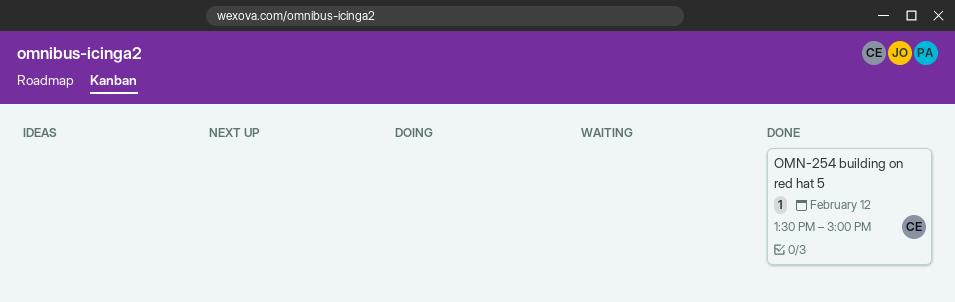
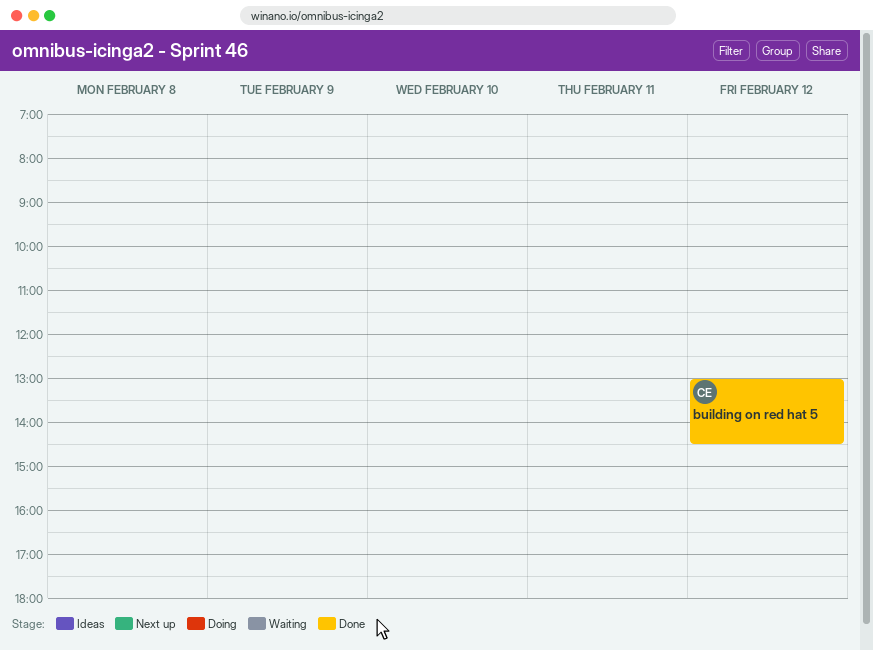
building on red hat 5, begins: 13:30 -> 13:00
building on red hat 5, ends: 15:00 -> 14:30

